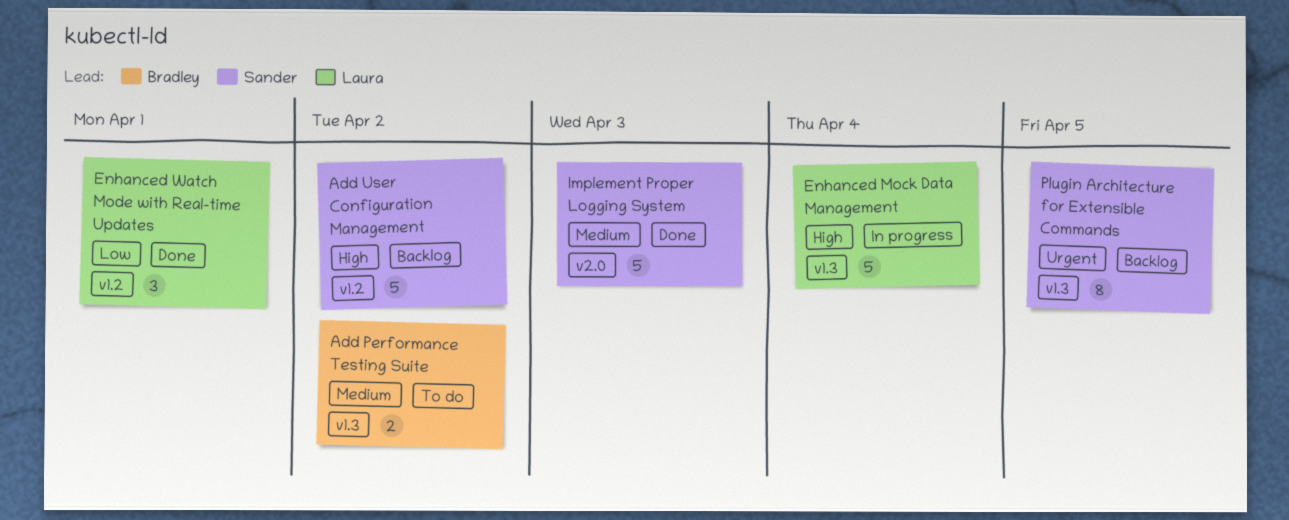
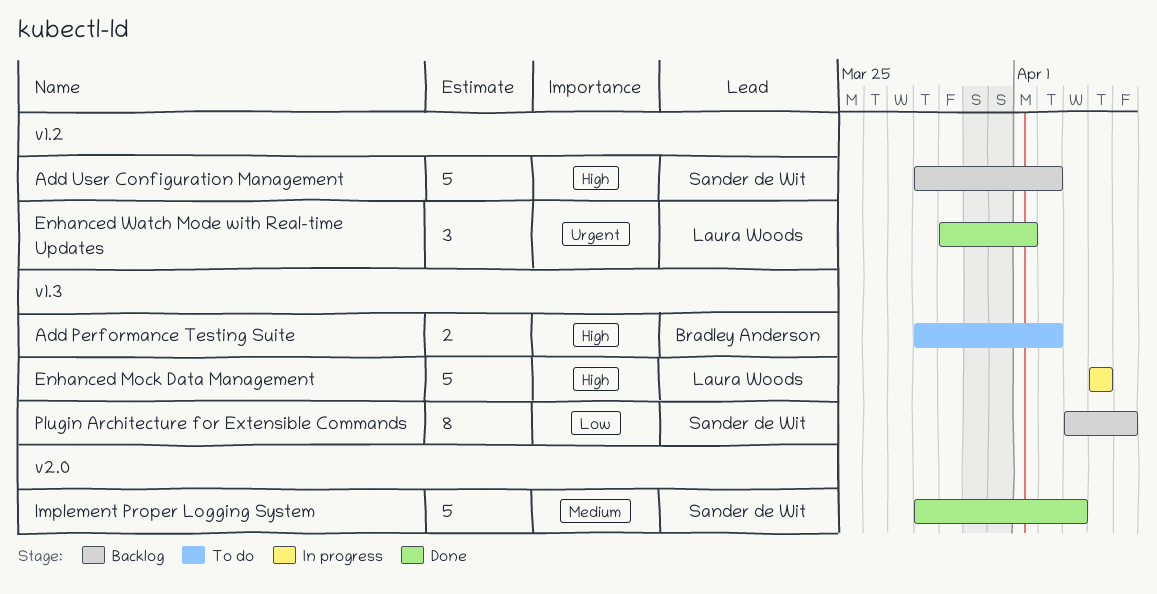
Add Performance Testing Suite, priority: Medium -> High
Enhanced Watch Mode with Real-time Updates, priority: Low -> Urgent
Plugin Architecture for Extensible Commands, priority: Urgent -> Low

